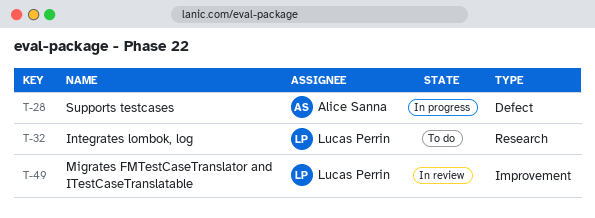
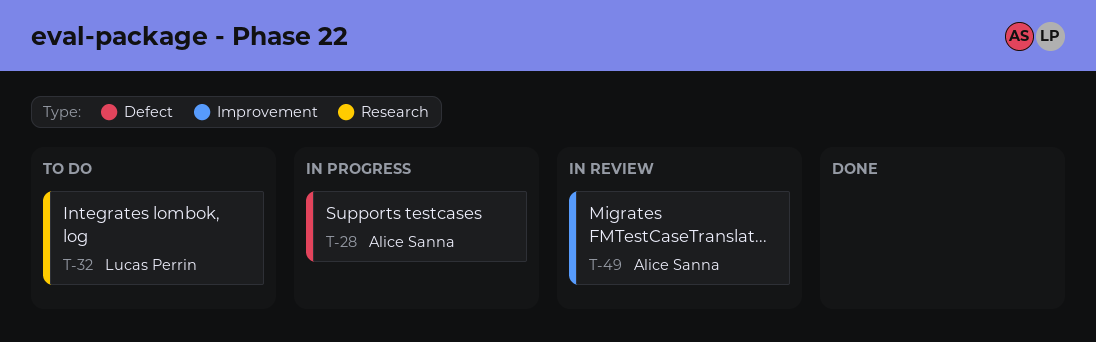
T-49, owner: Lucas Perrin -> Alice Sanna

